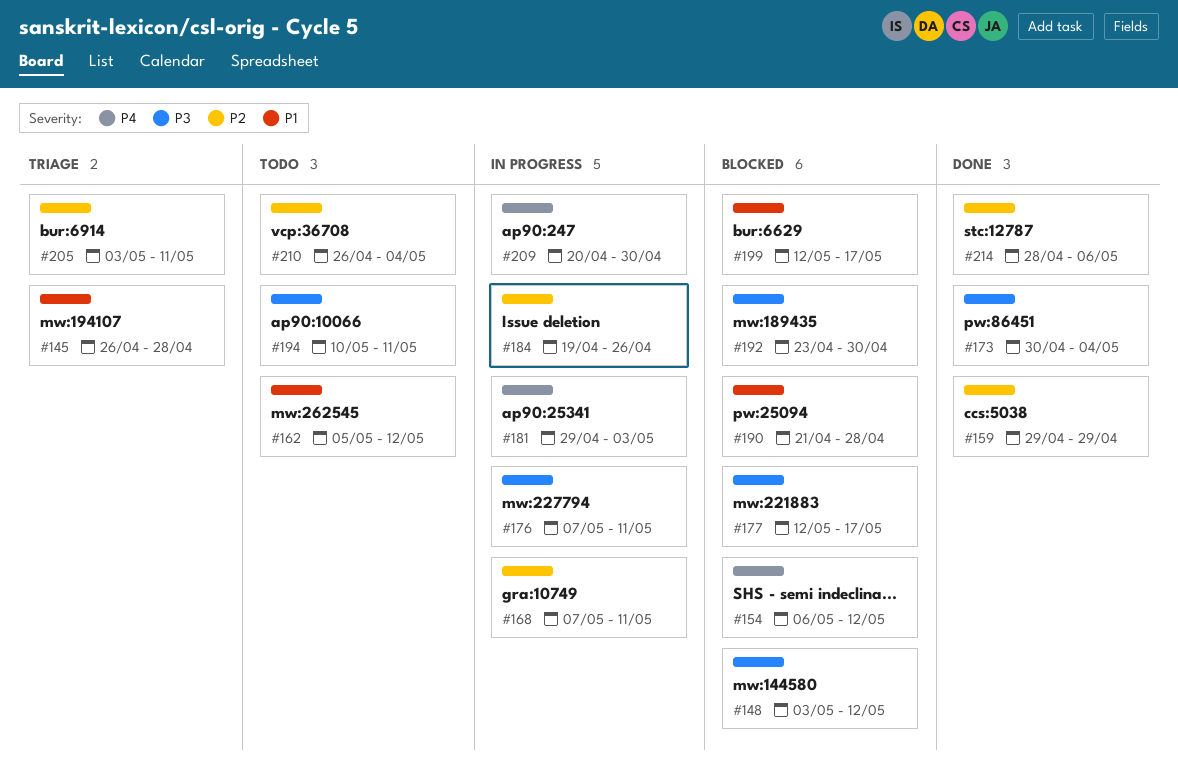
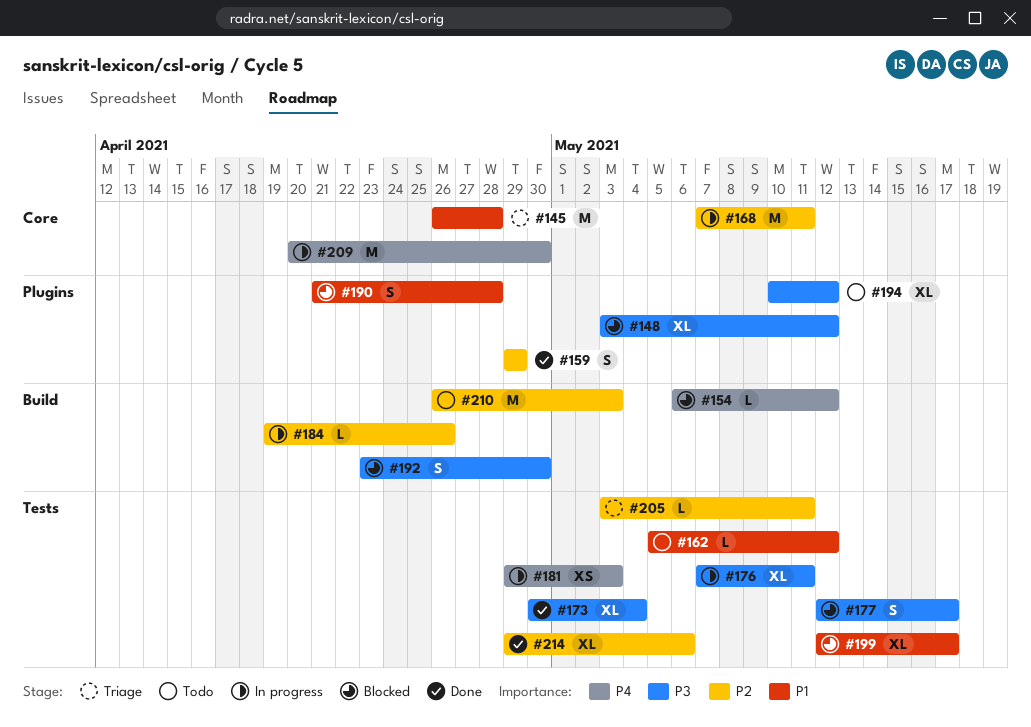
#194, due: May 11 -> May 12
#210, due: May 4 -> May 3
#214, start: Apr 28 -> Apr 29

